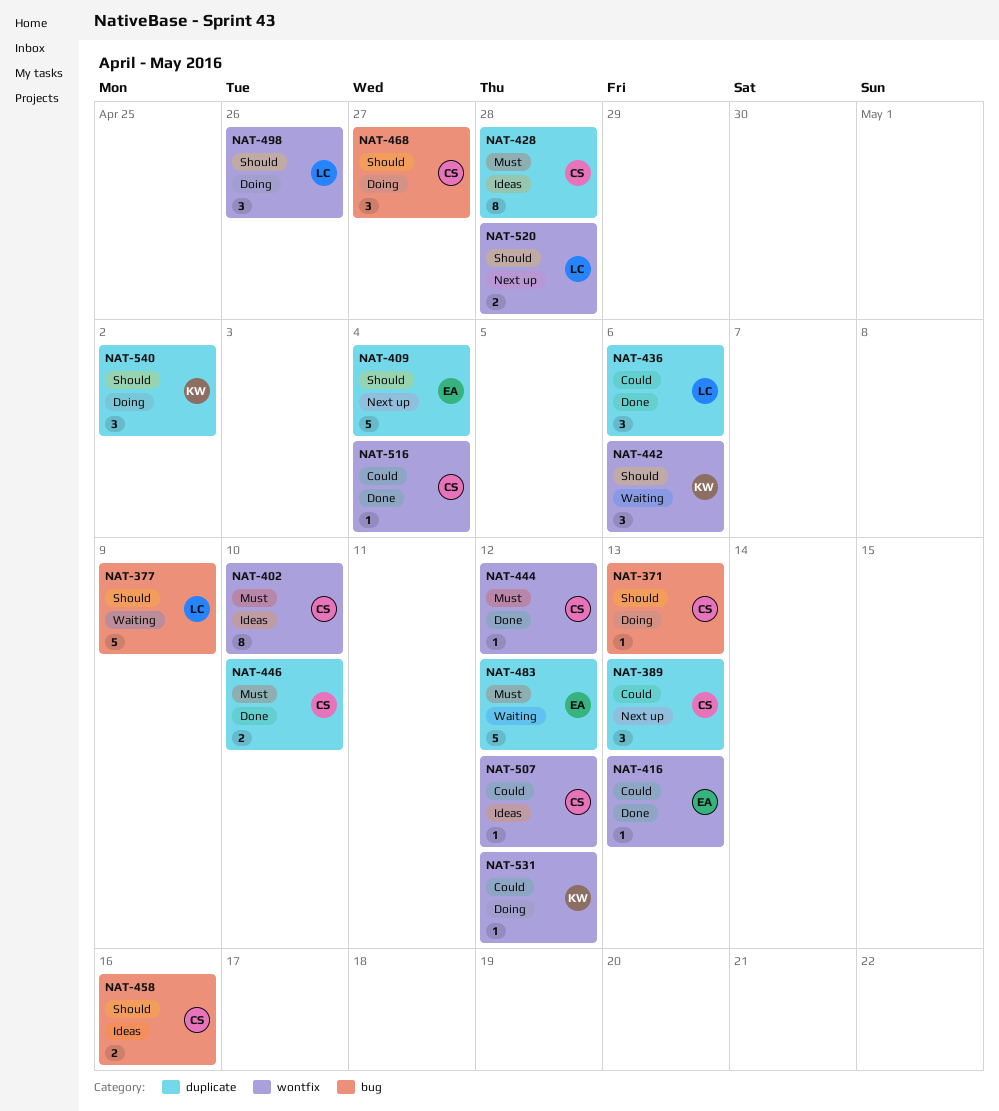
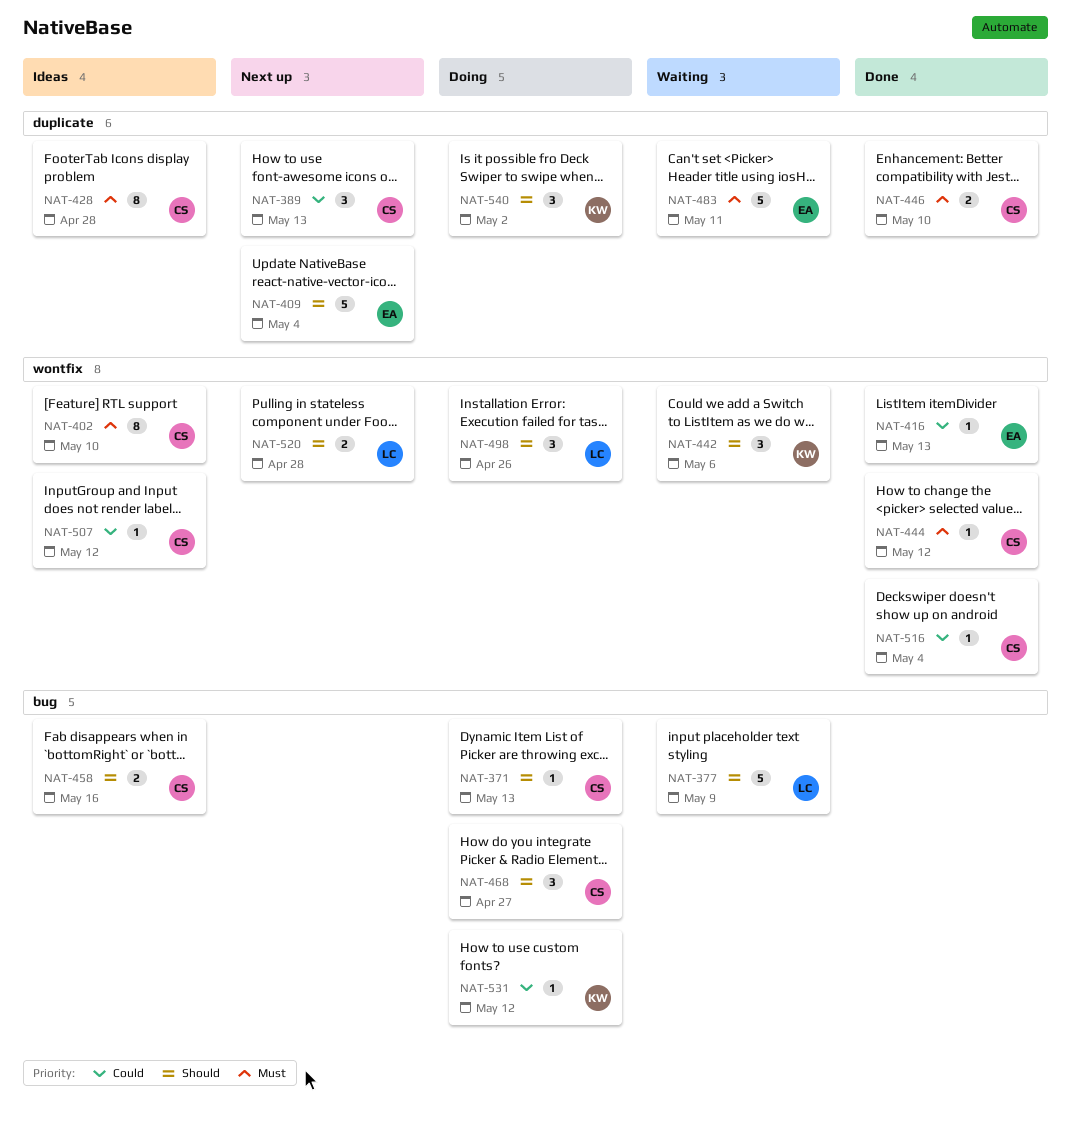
NAT-436: present -> none
NAT-483, due: May 12 -> May 11
NAT-531, label: wontfix -> bug

